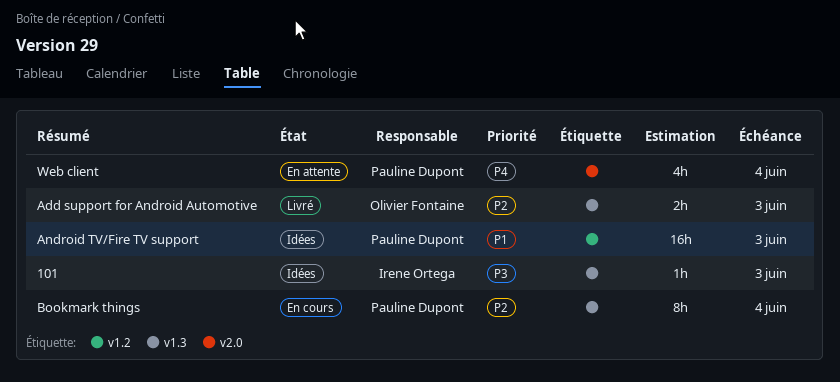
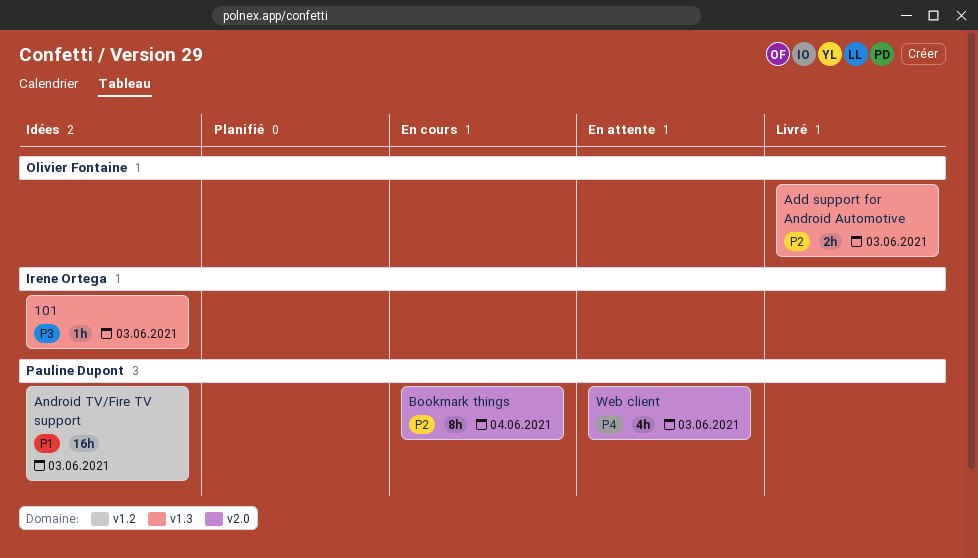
Bookmark things, label: v1.3 -> v2.0
Web client, due: Jun 4 -> Jun 3

